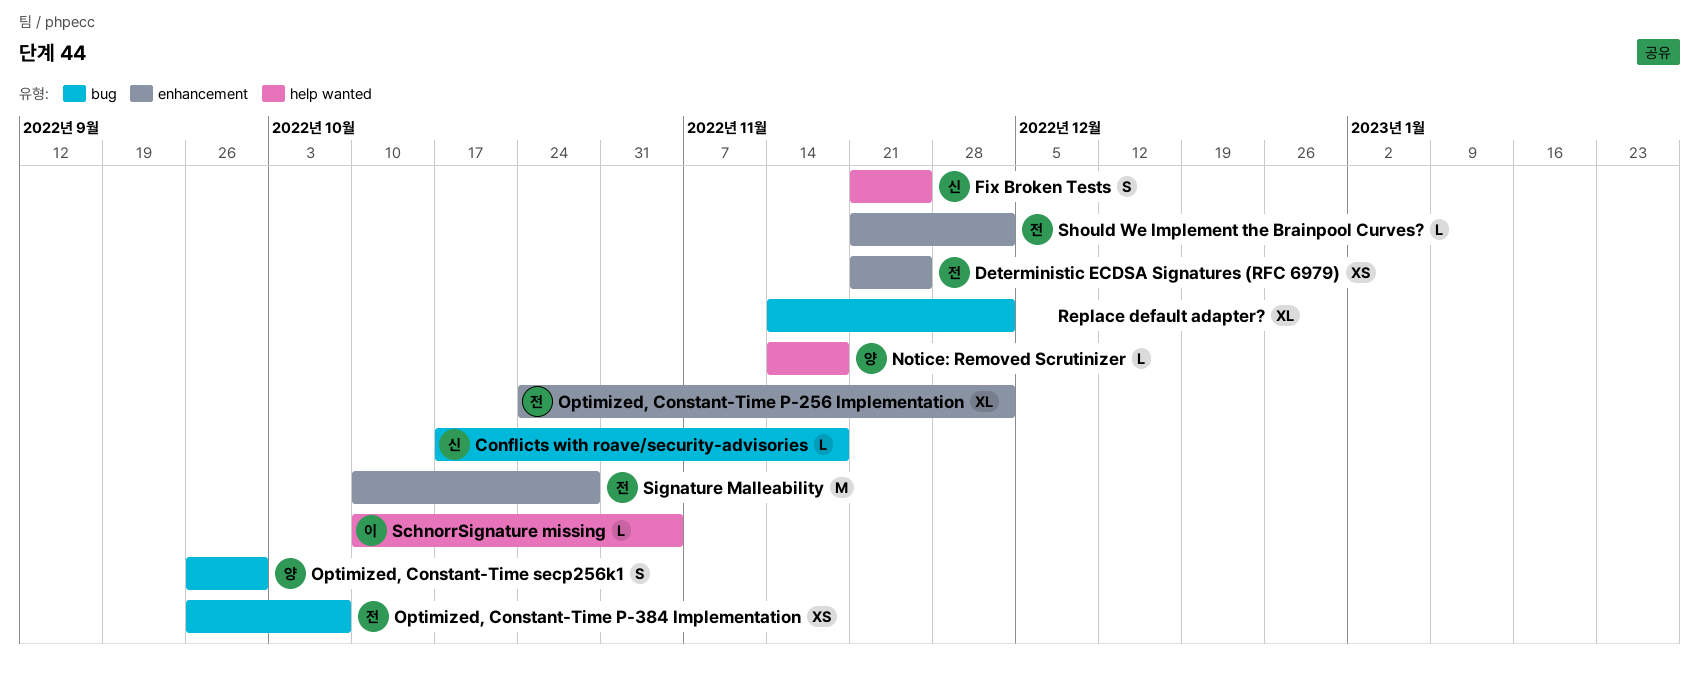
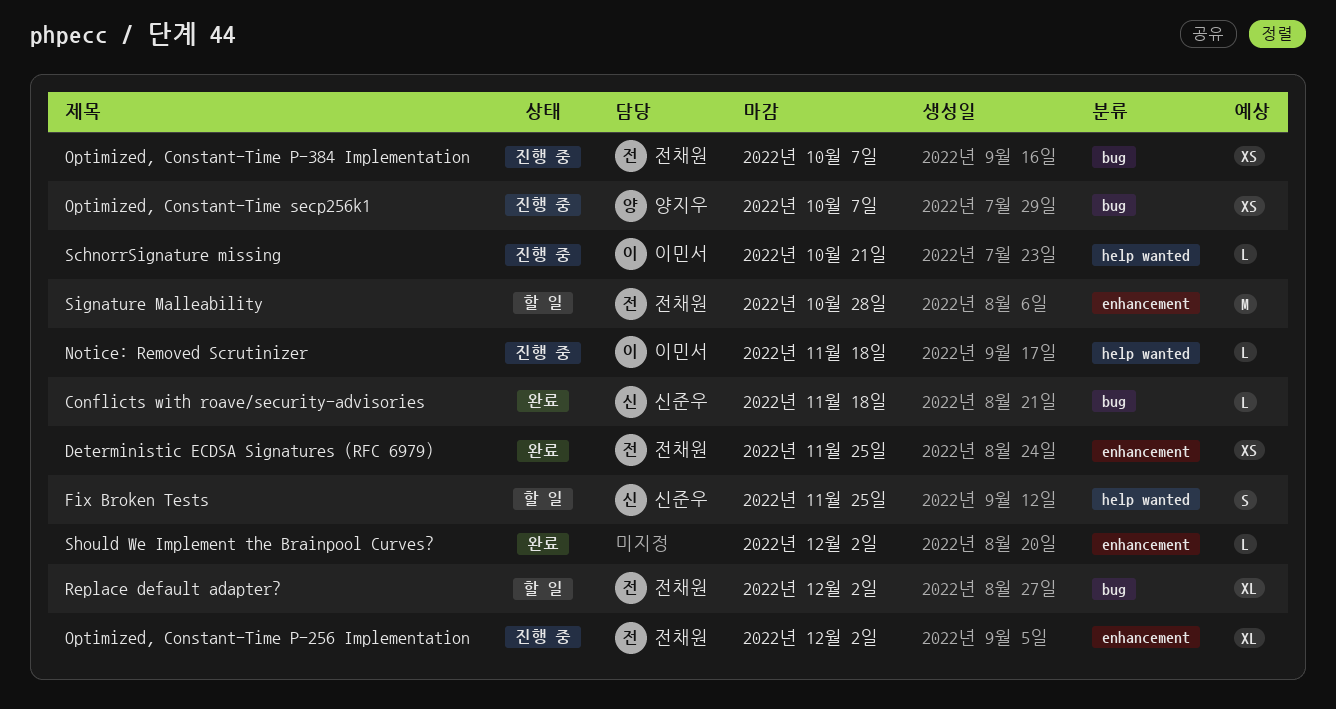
Notice: Removed Scrutinizer, owner: 양지우 -> 이민서
Optimized, Constant-Time secp256k1, estimate: S -> XS
Optimized, Constant-Time secp256k1, due: Sep 30 -> Oct 7
Replace default adapter?, owner: none -> 전채원
SchnorrSignature missing, due: Nov 4 -> Oct 21
Should We Implement the Brainpool Curves?, owner: 전채원 -> none

